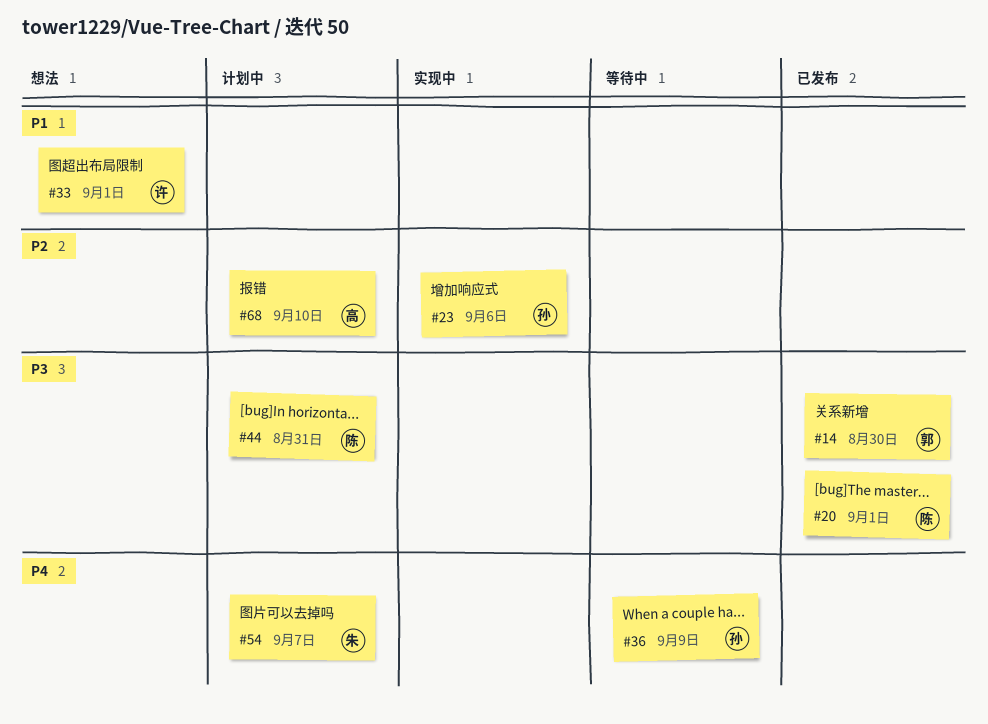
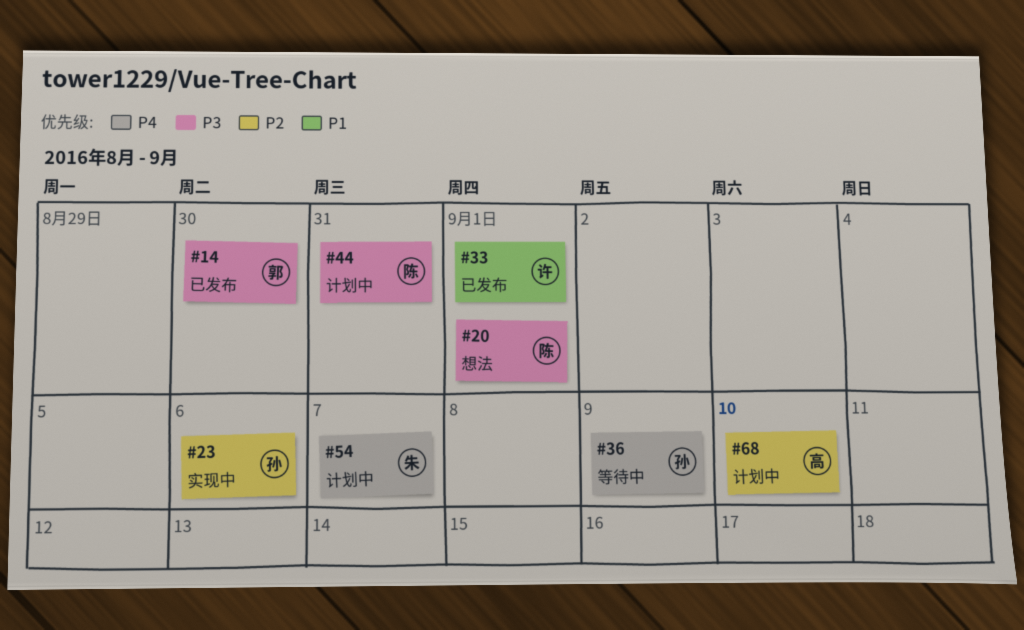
#20, status: 已发布 -> 想法
#33, status: 想法 -> 已发布

